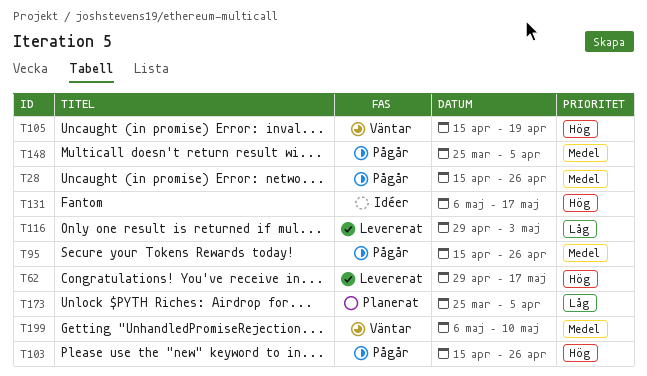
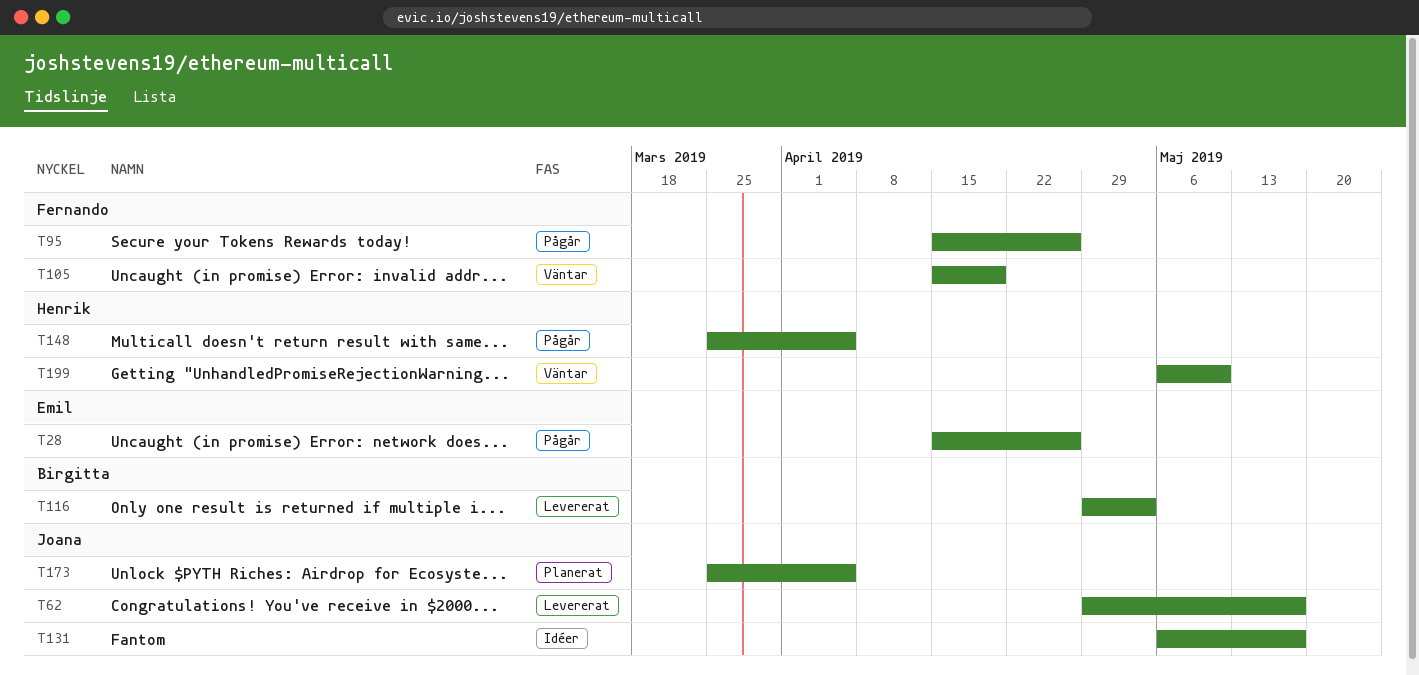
T103: present -> none

